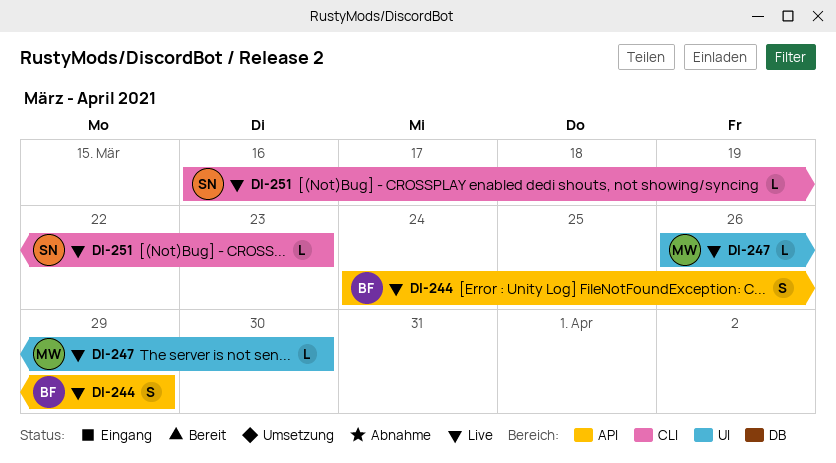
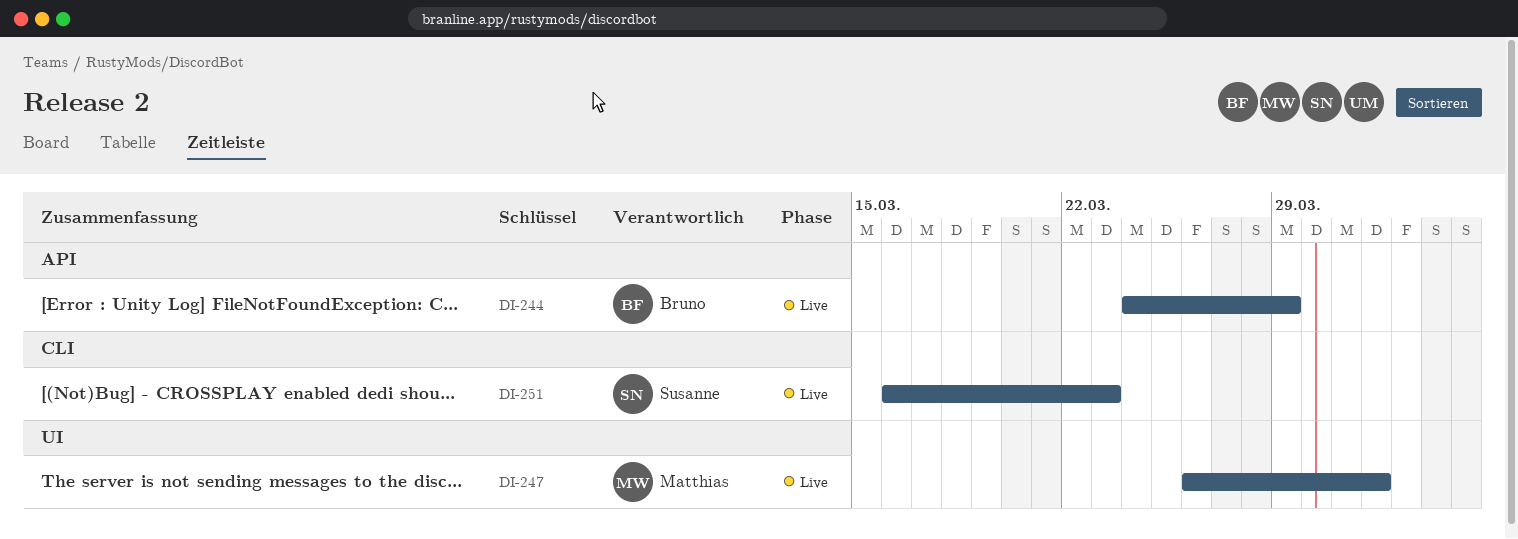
DI-247, due: Mar 30 -> Apr 1

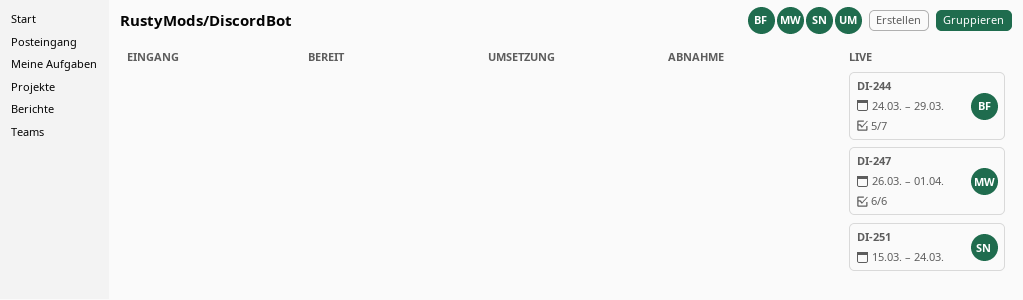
DI-251, start: Mar 16 -> Mar 15
DI-251, due: Mar 23 -> Mar 24

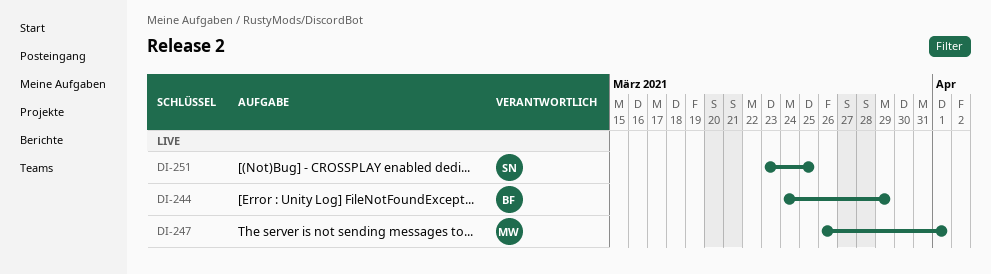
DI-251, start: Mar 15 -> Mar 23
DI-251, due: Mar 24 -> Mar 25

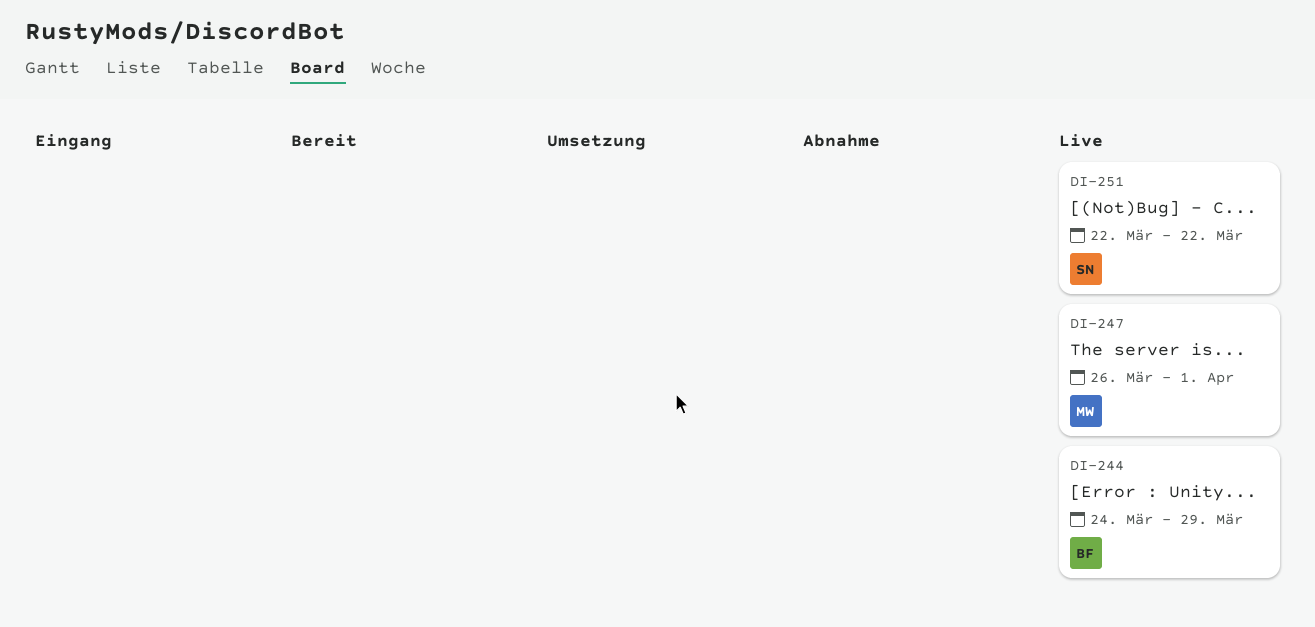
DI-251, start: Mar 23 -> Mar 22
DI-251, due: Mar 25 -> Mar 22

